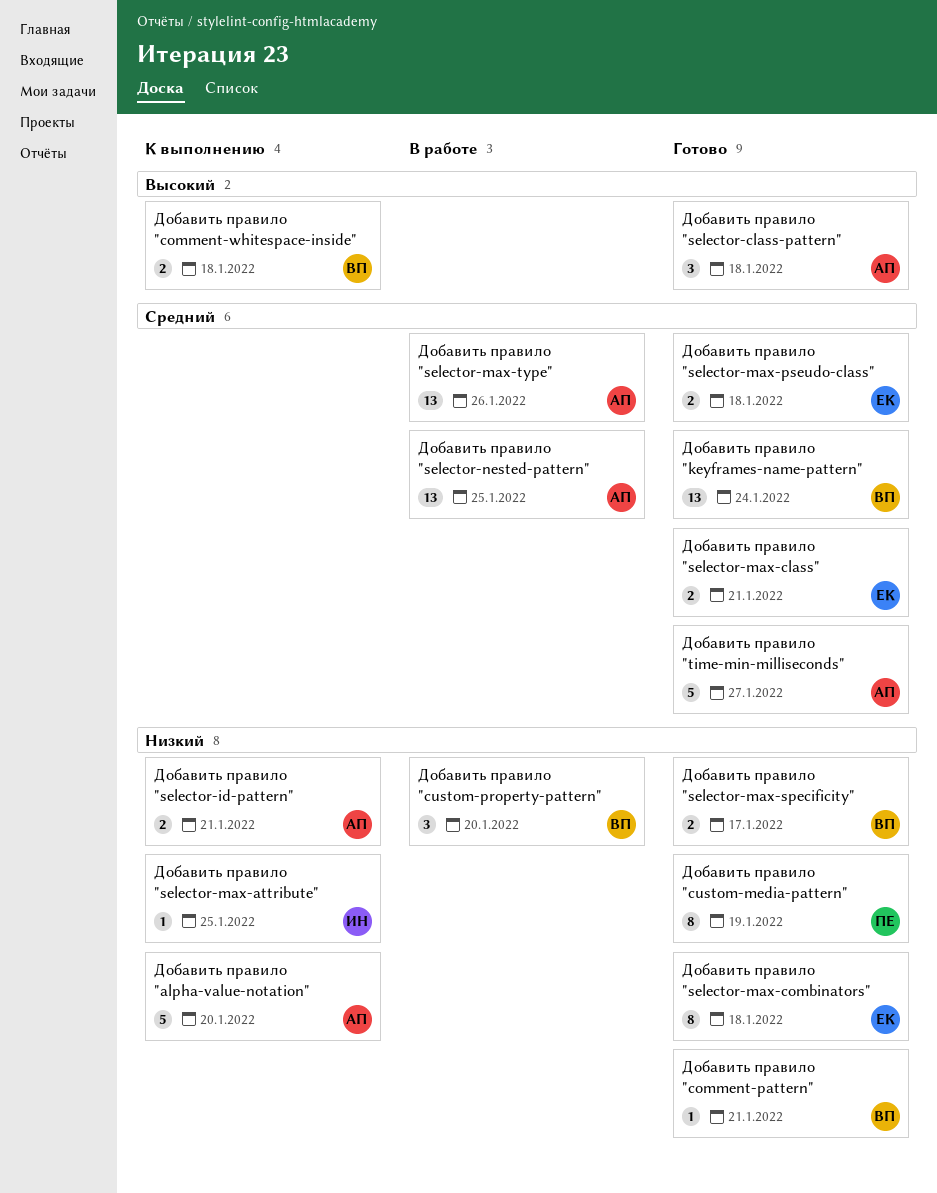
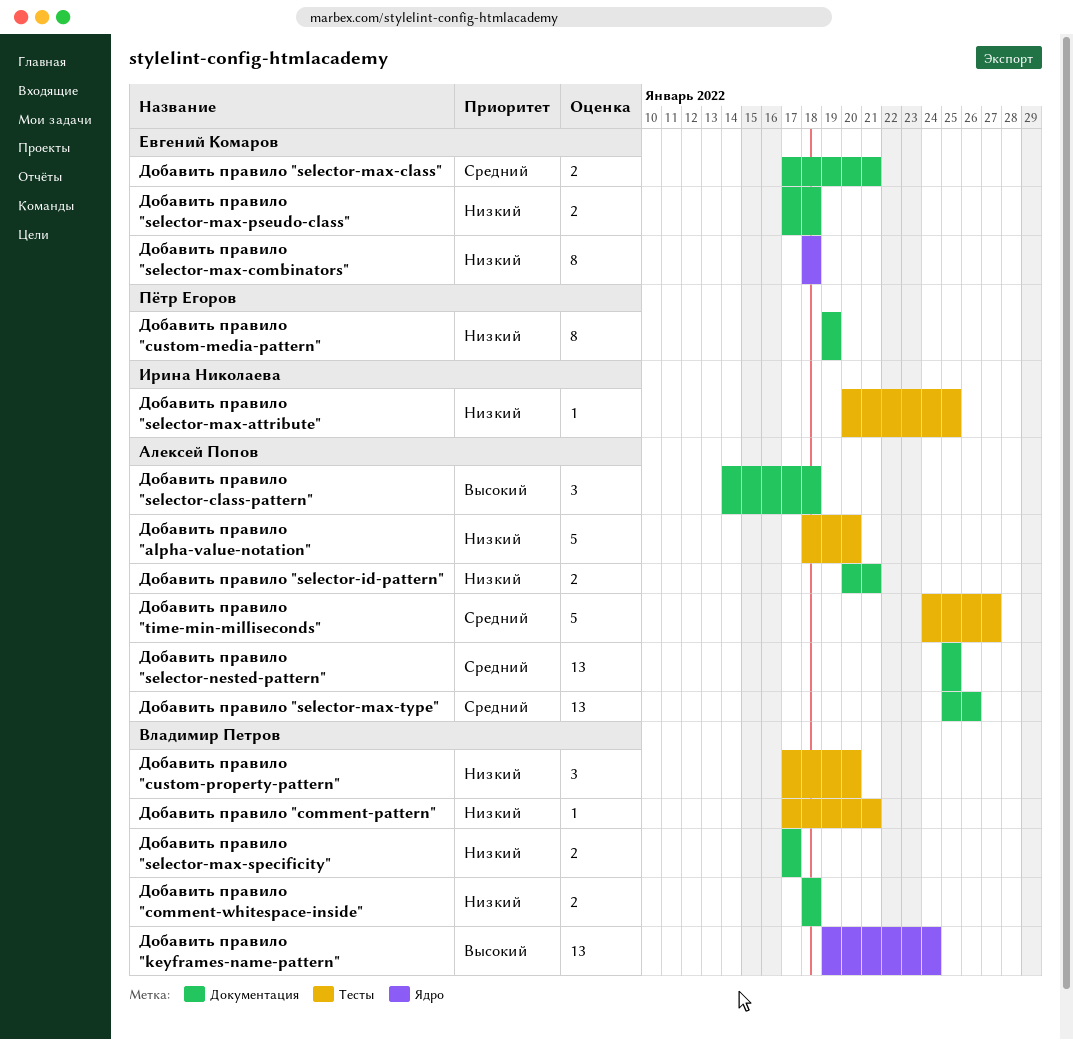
Добавить правило "comment-whitespace-inside", priority: Высокий -> Низкий
Добавить правило "keyframes-name-pattern", priority: Средний -> Высокий
Добавить правило "selector-max-pseudo-class", priority: Средний -> Низкий

